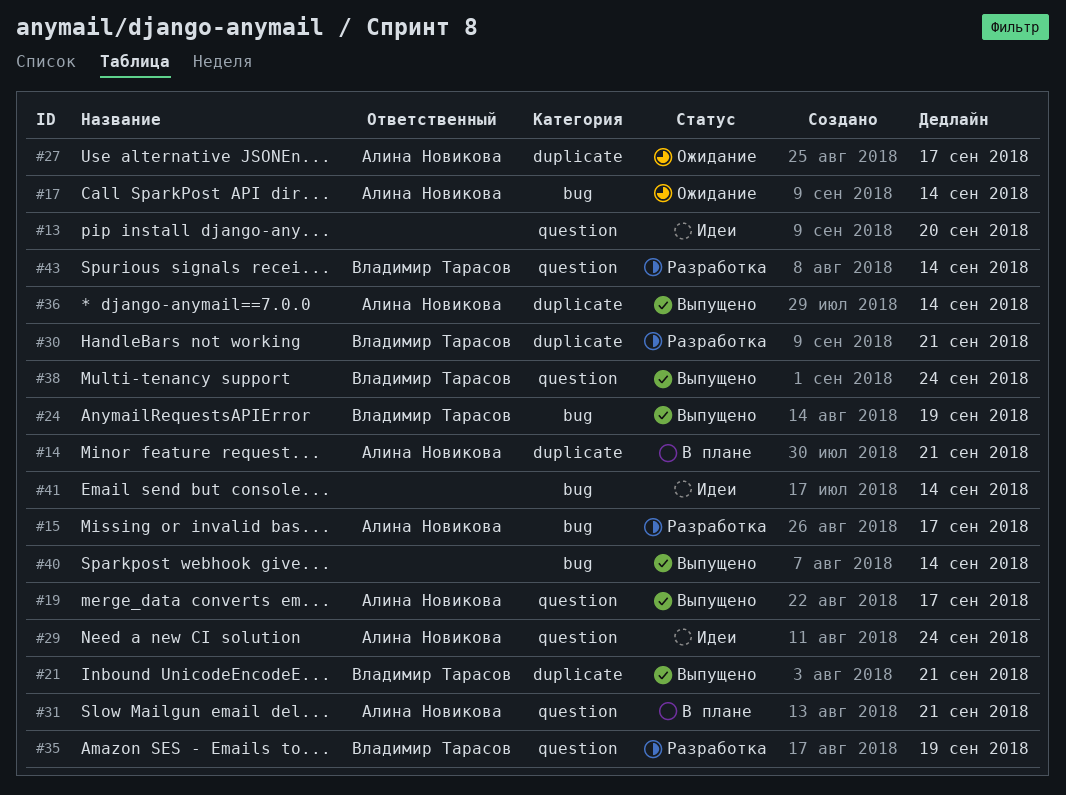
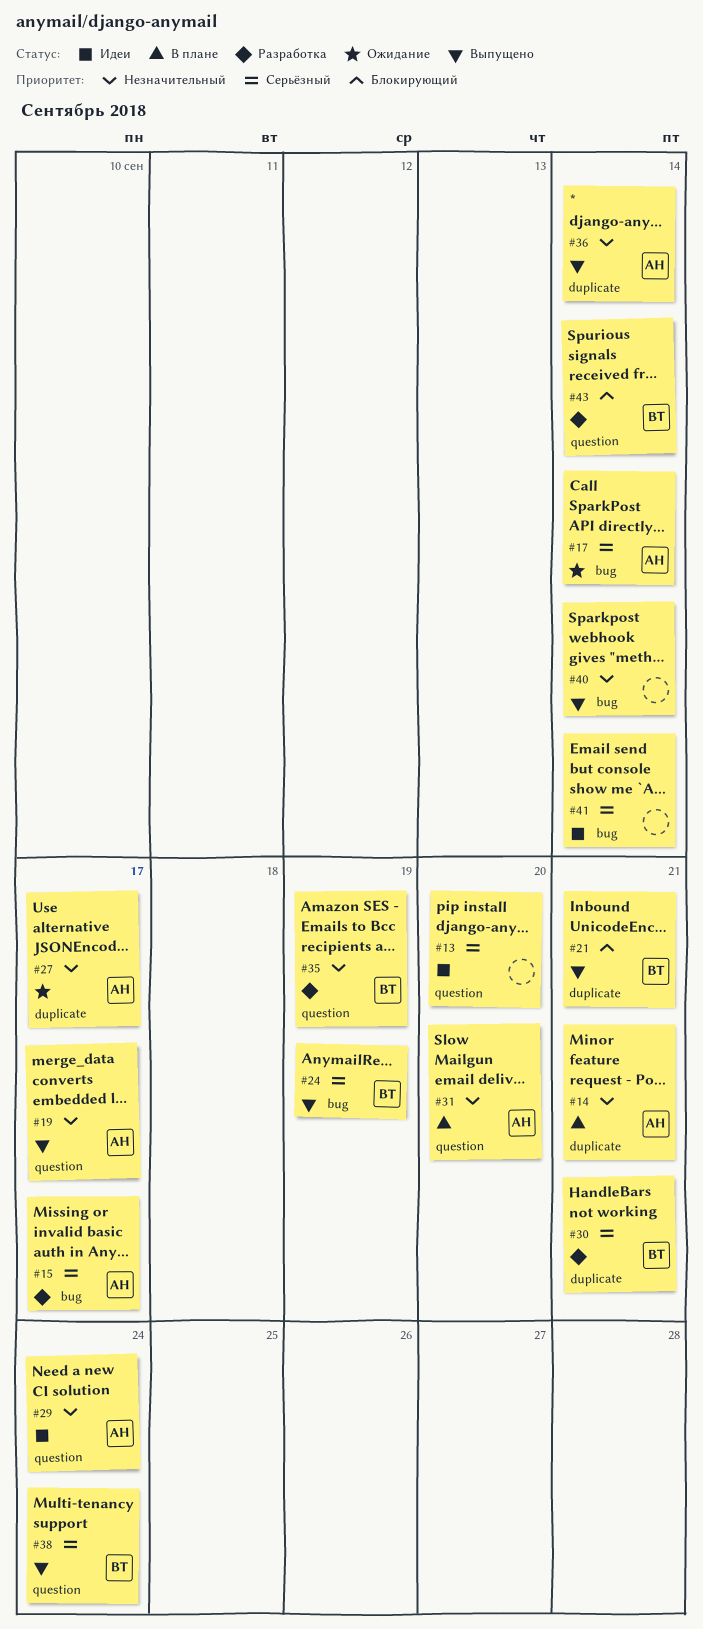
#31, due: Sep 21 -> Sep 20

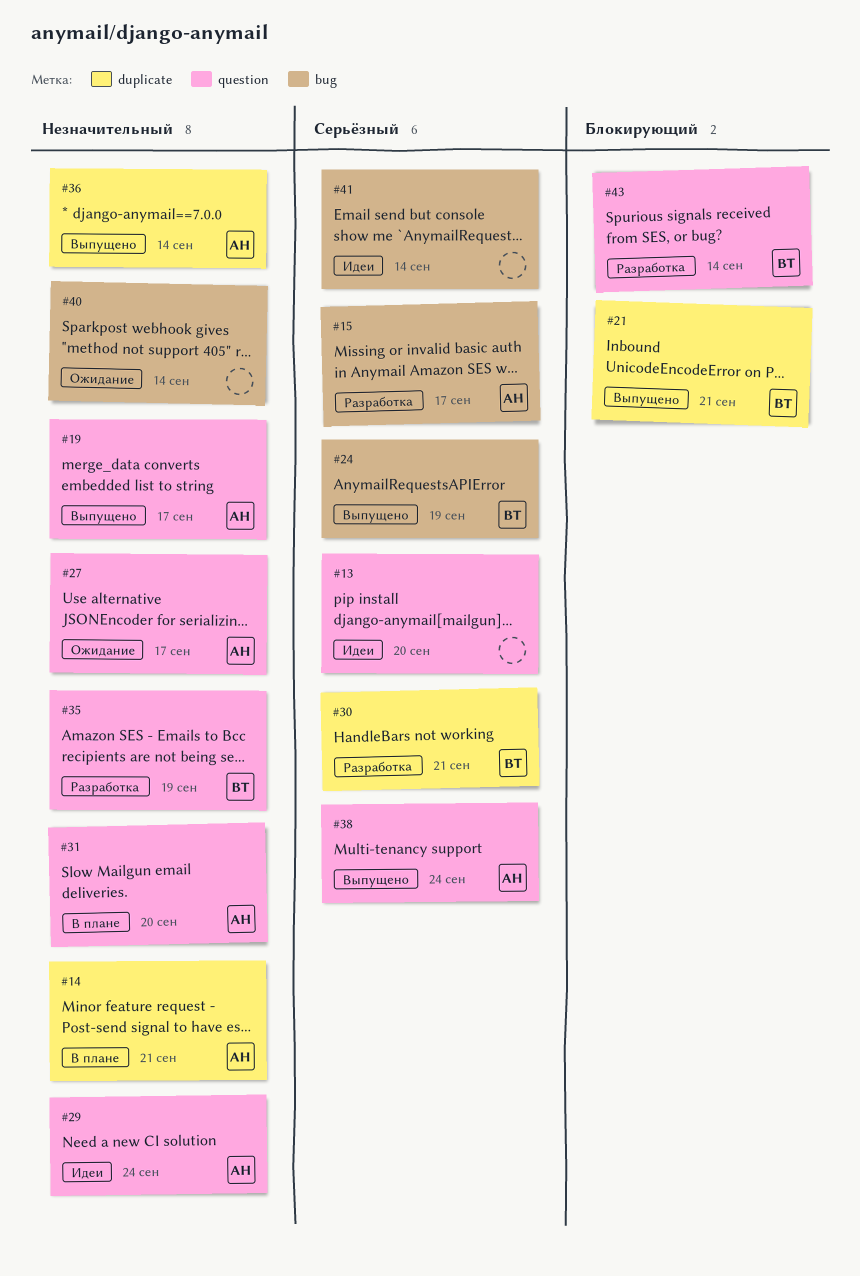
#17: present -> none
#27, label: duplicate -> question
#38, owner: ВТ -> АН
#40, status: Выпущено -> Ожидание

